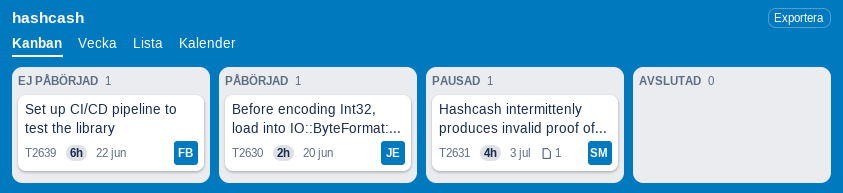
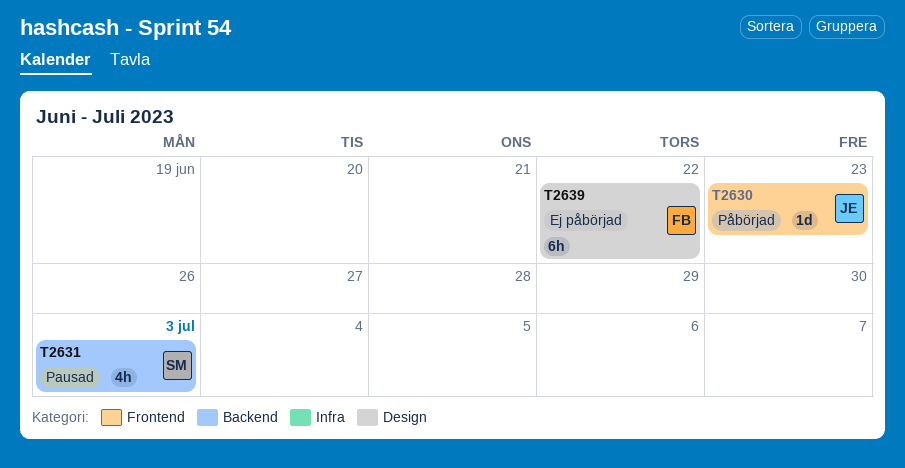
T2630, estimate: 2h -> 1d
T2630, due: Jun 20 -> Jun 23

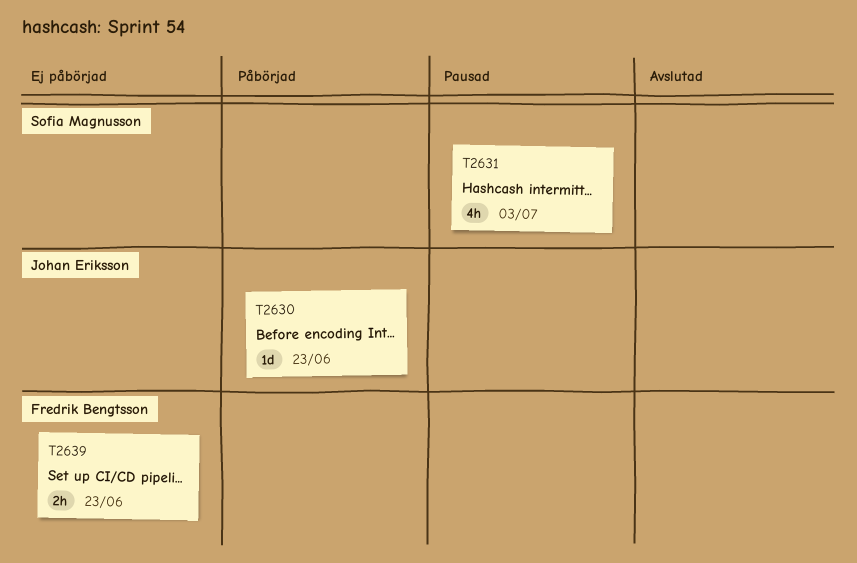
T2639, estimate: 6h -> 2h
T2639, due: Jun 22 -> Jun 23

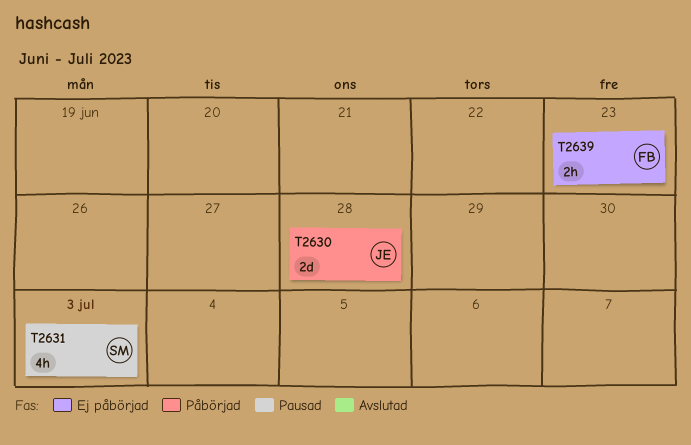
T2630, estimate: 1d -> 2d
T2630, due: Jun 23 -> Jun 28

